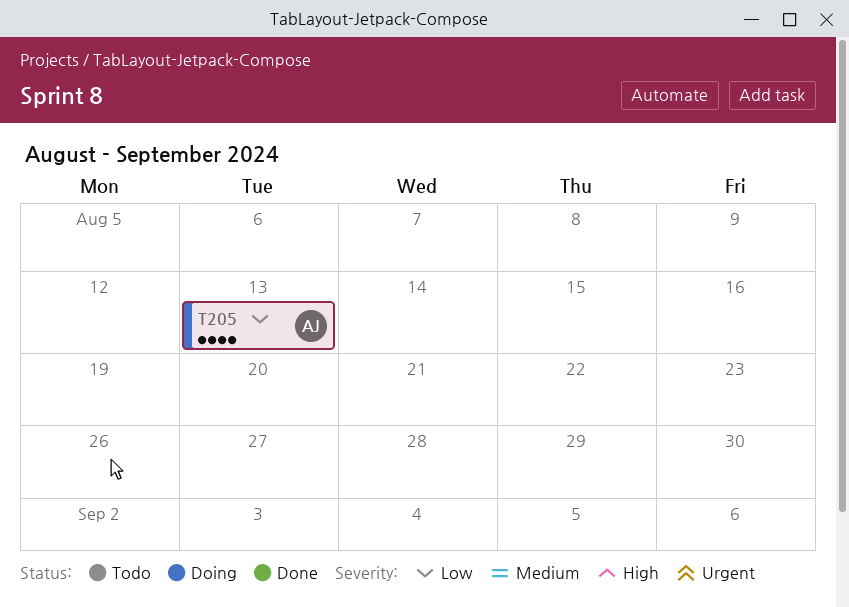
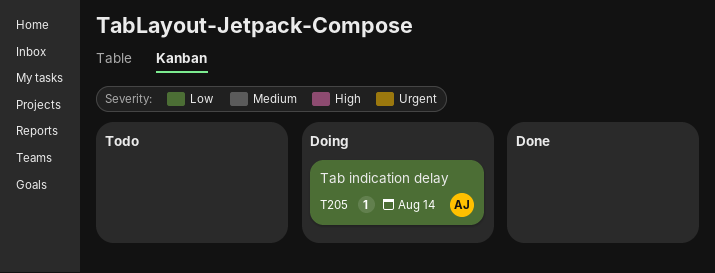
T205, estimate: 4 -> 1
T205, due: Aug 13 -> Aug 14

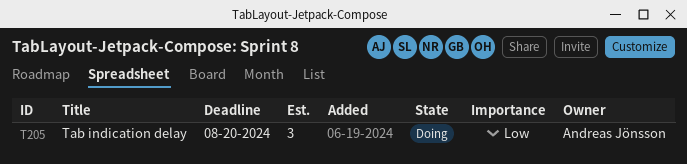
T205, estimate: 1 -> 3
T205, due: Aug 14 -> Aug 20

